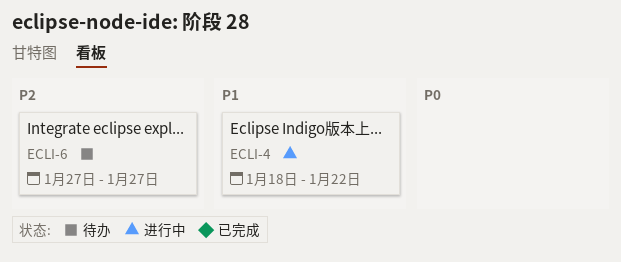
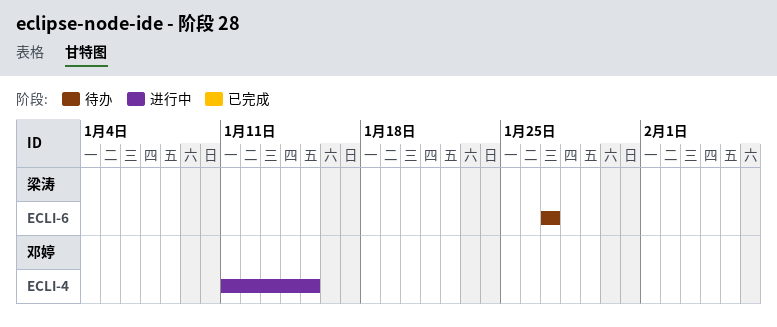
ECLI-4, start: Jan 18 -> Jan 11
ECLI-4, due: Jan 22 -> Jan 15

